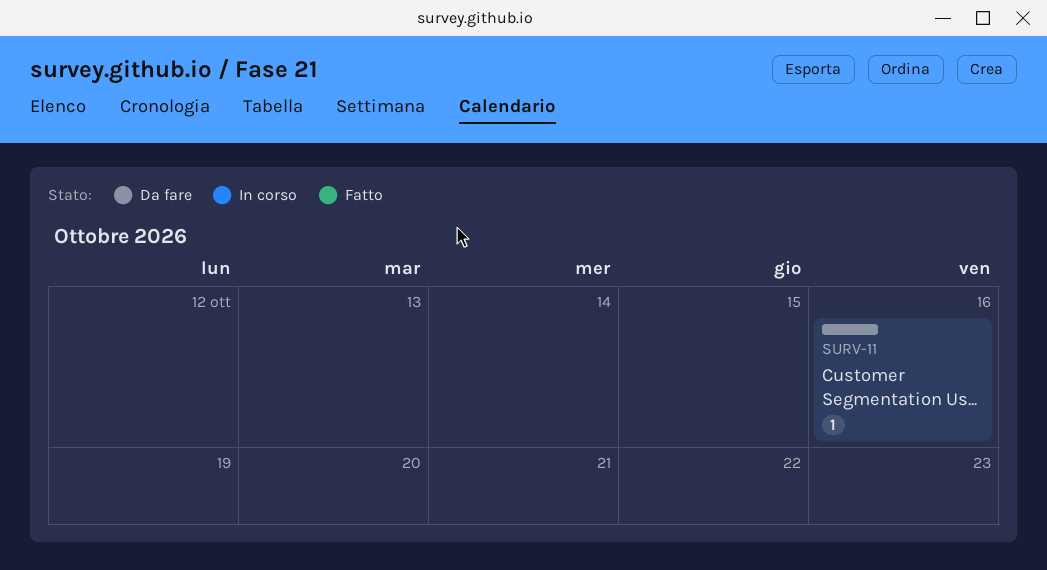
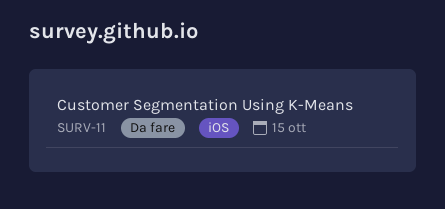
SURV-11, due: Oct 16 -> Oct 15

